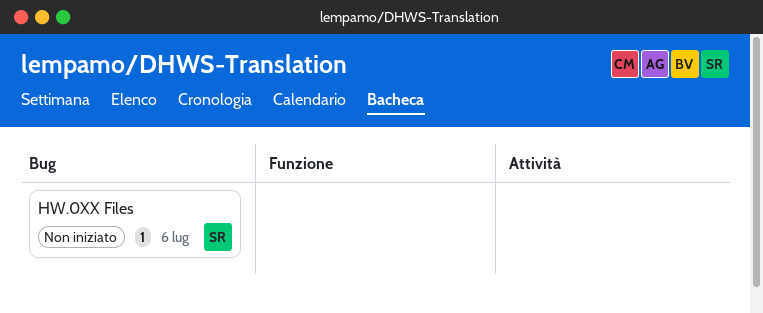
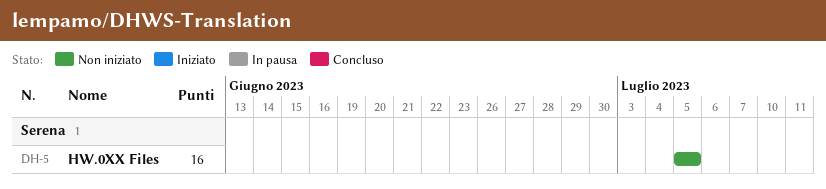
HW.0XX Files, estimate: 1 -> 16
HW.0XX Files, due: Jul 6 -> Jul 5

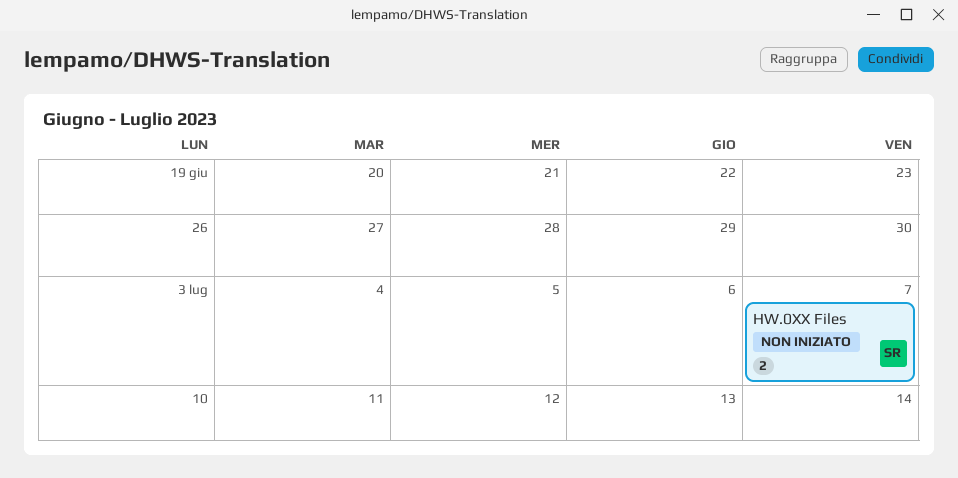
HW.0XX Files, estimate: 16 -> 2
HW.0XX Files, due: Jul 5 -> Jul 7

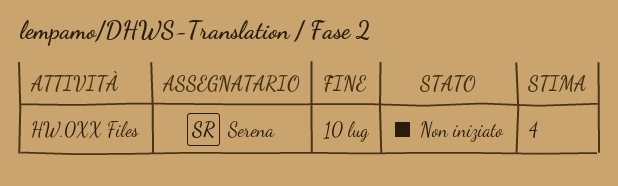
HW.0XX Files, estimate: 2 -> 4
HW.0XX Files, due: Jul 7 -> Jul 10

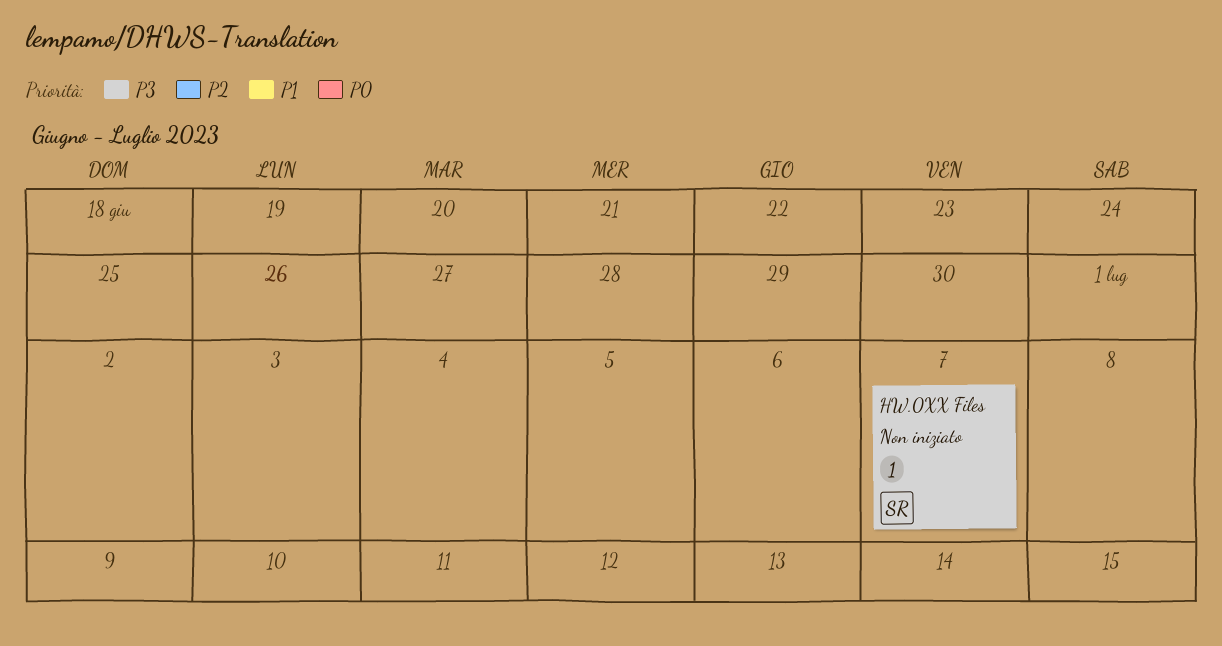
HW.0XX Files, estimate: 4 -> 1
HW.0XX Files, due: Jul 10 -> Jul 7

